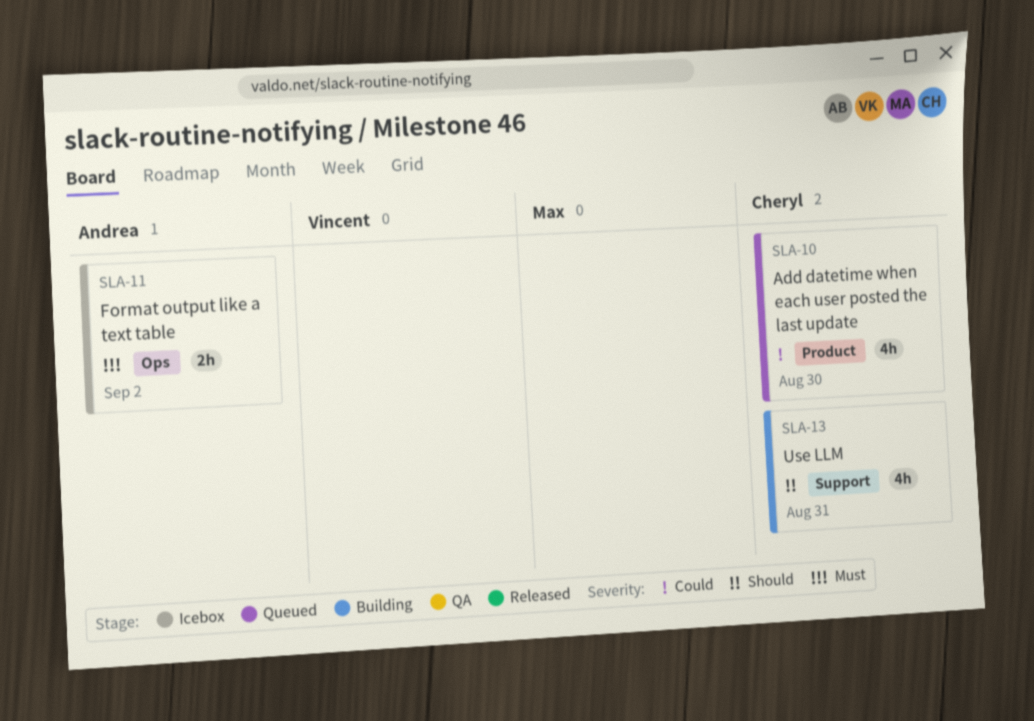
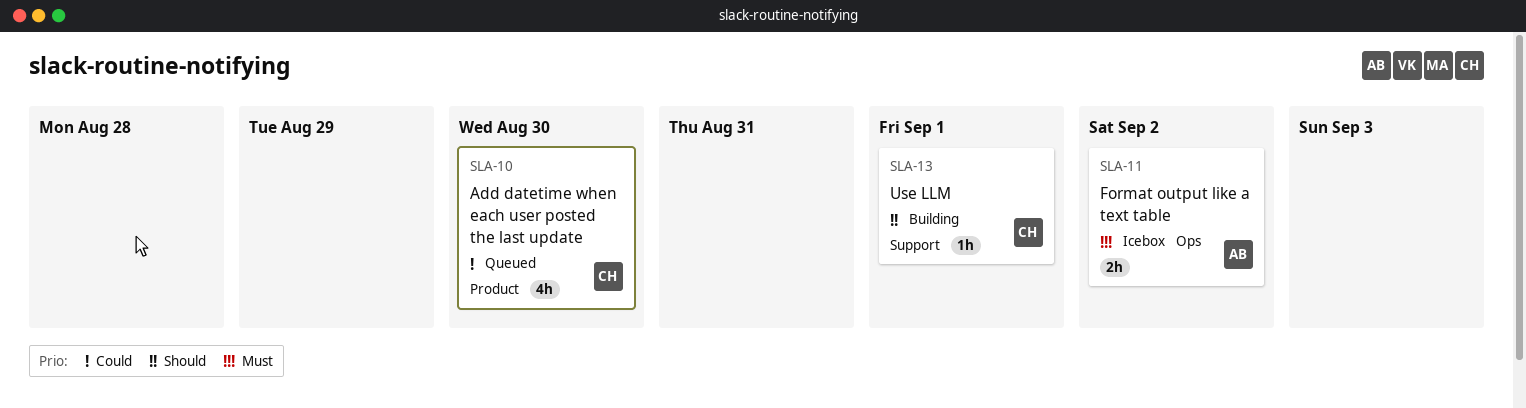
SLA-13, estimate: 4h -> 1h
SLA-13, due: Aug 31 -> Sep 1

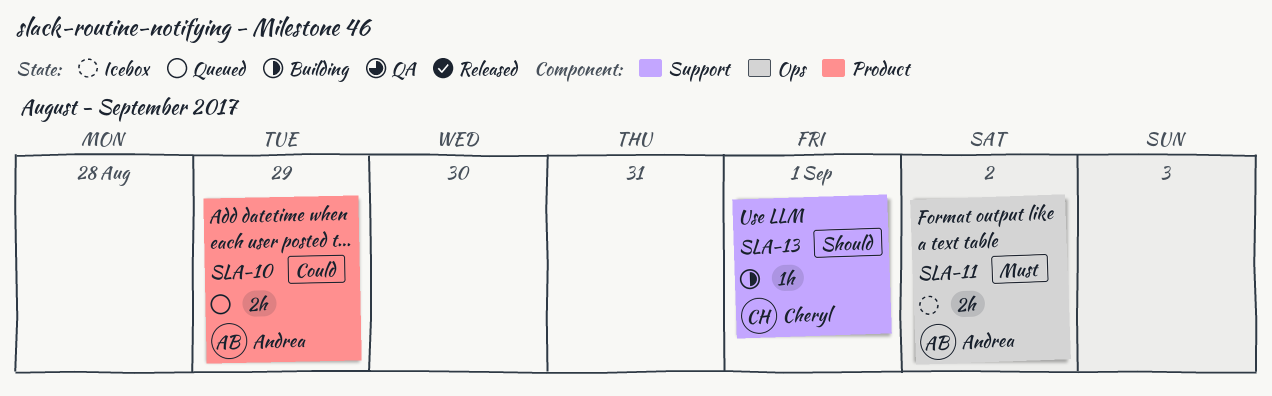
SLA-10, owner: Cheryl -> Andrea
SLA-10, estimate: 4h -> 2h
SLA-10, due: Aug 30 -> Aug 29

